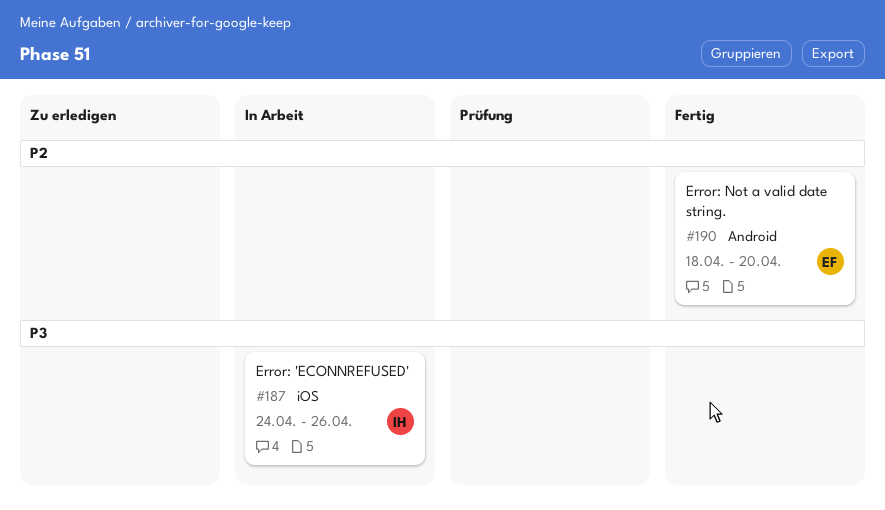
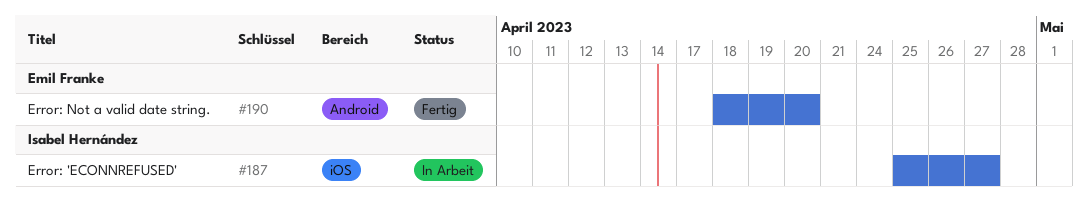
#187, start: Apr 24 -> Apr 25
#187, due: Apr 26 -> Apr 27

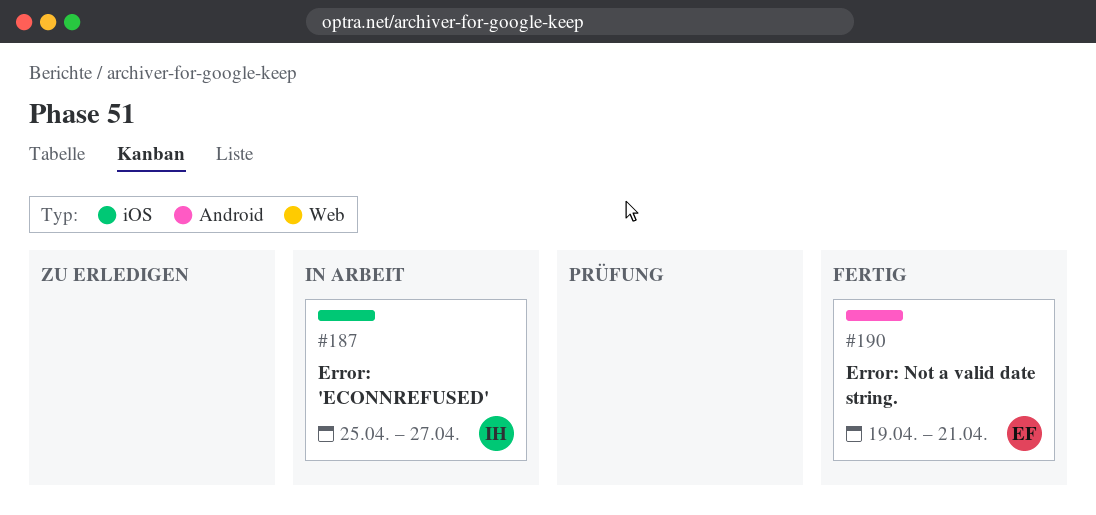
#190, start: Apr 18 -> Apr 19
#190, due: Apr 20 -> Apr 21

